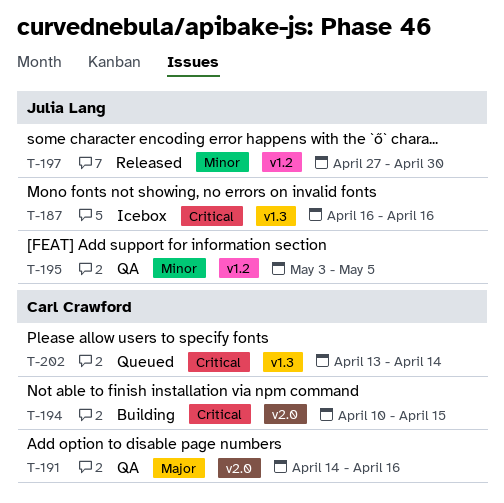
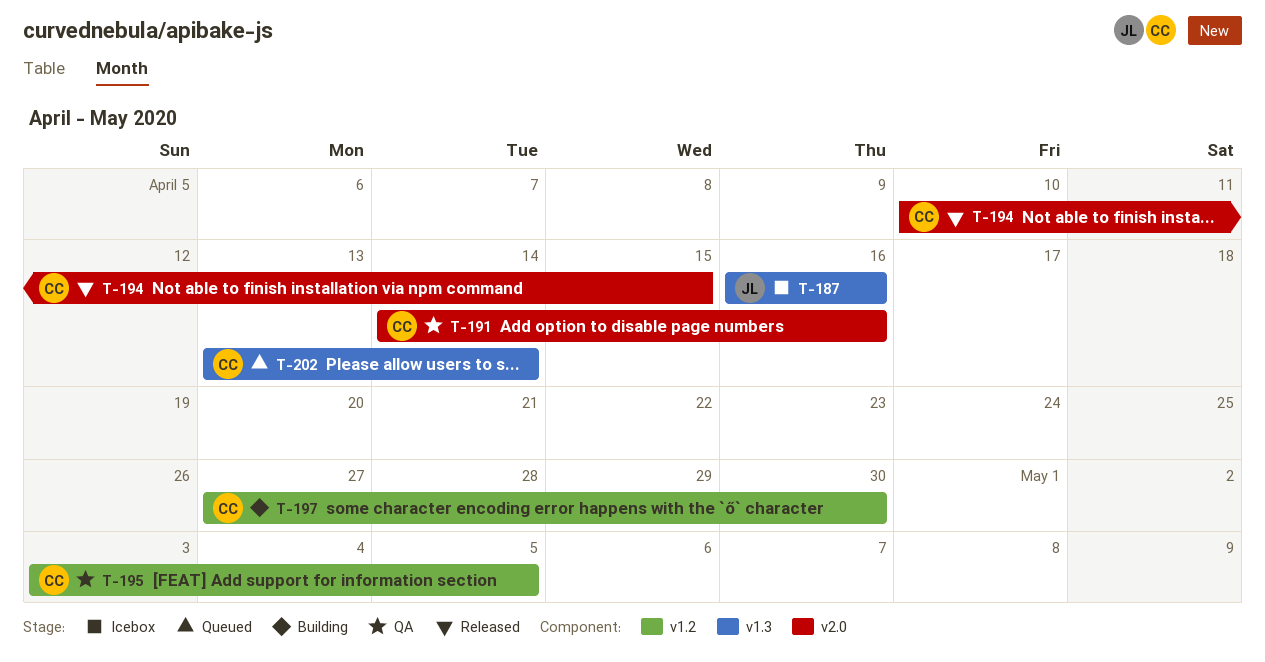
T-194, status: Building -> Released
T-195, owner: Julia Lang -> Carl Crawford
T-197, status: Released -> Building
T-197, owner: Julia Lang -> Carl Crawford

